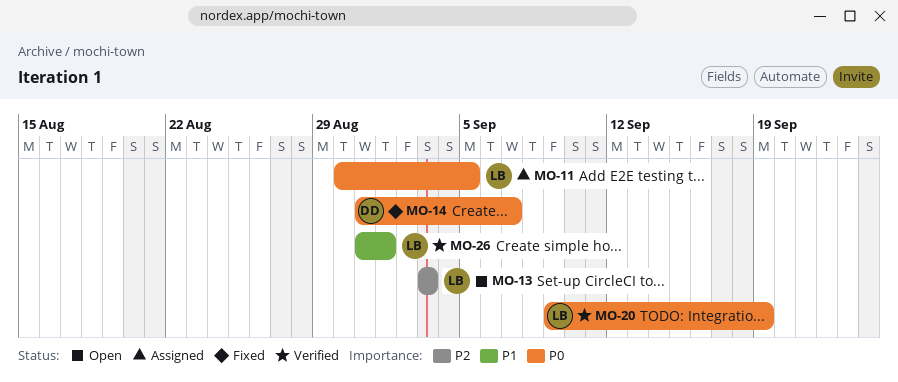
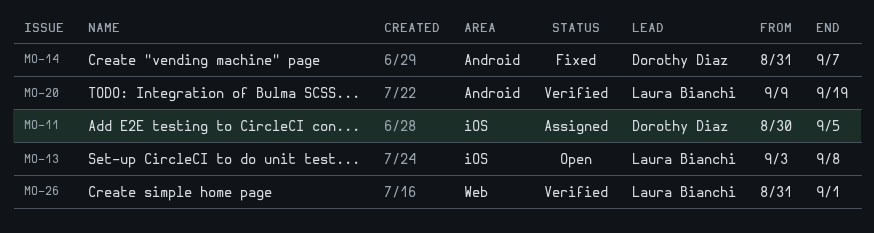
MO-11, owner: Laura Bianchi -> Dorothy Diaz
MO-13, due: Sep 3 -> Sep 8

